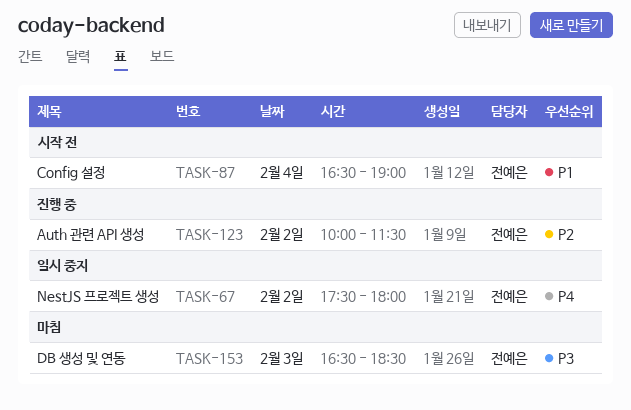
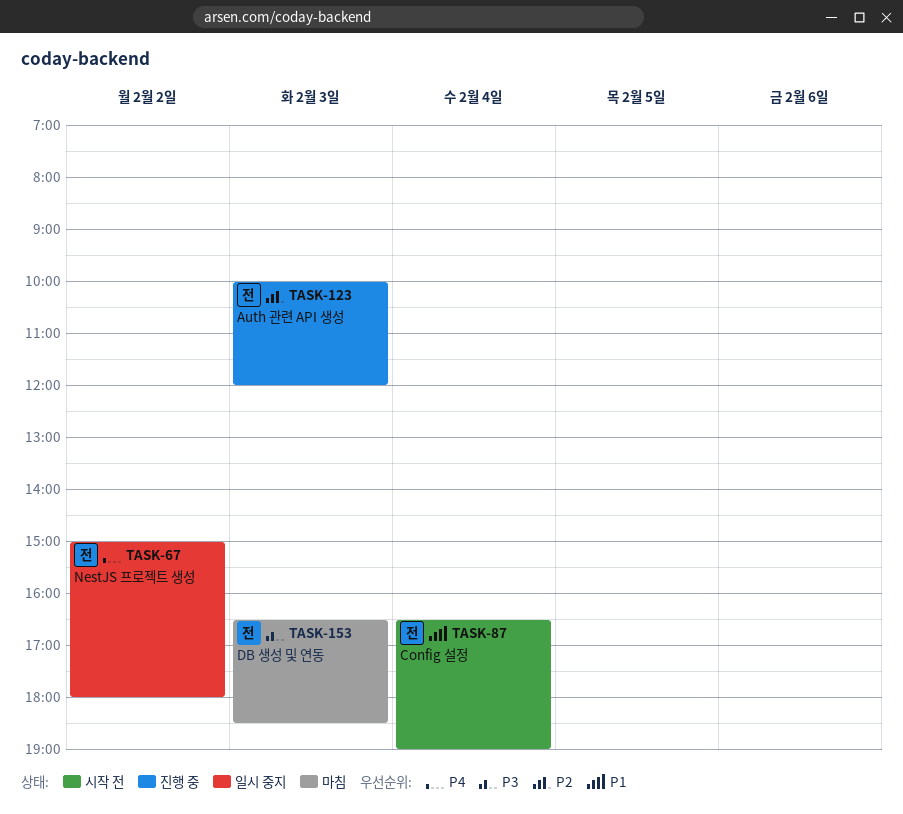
TASK-67, begins: 17:30 -> 15:00
TASK-123, day: Feb 2 -> Feb 3
TASK-123, ends: 11:30 -> 12:00

